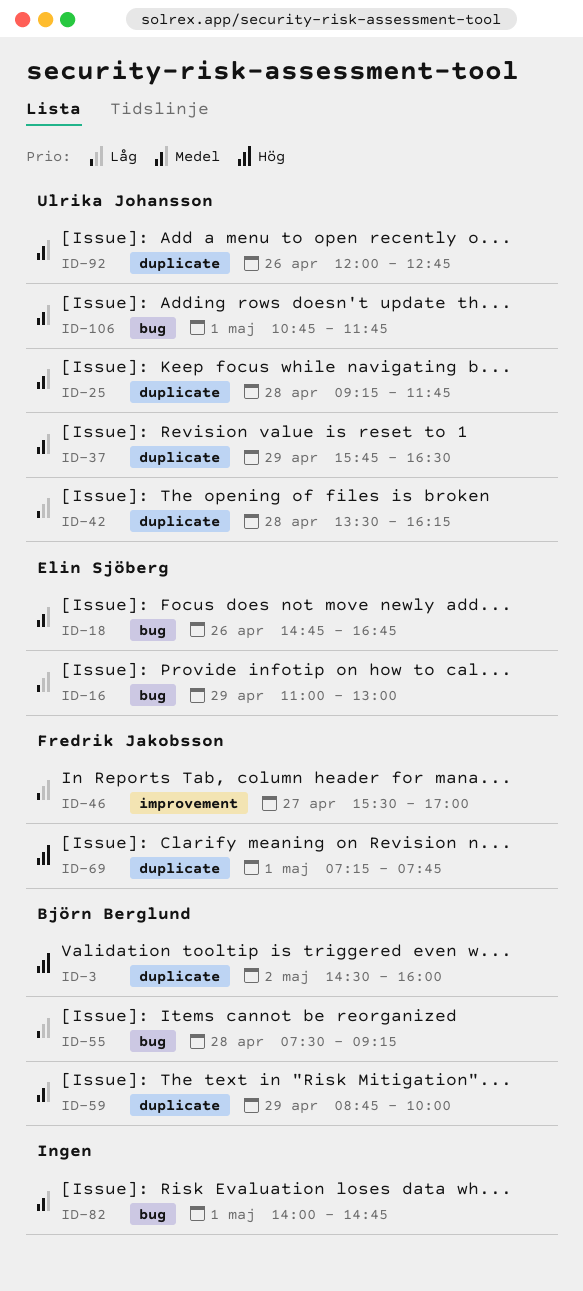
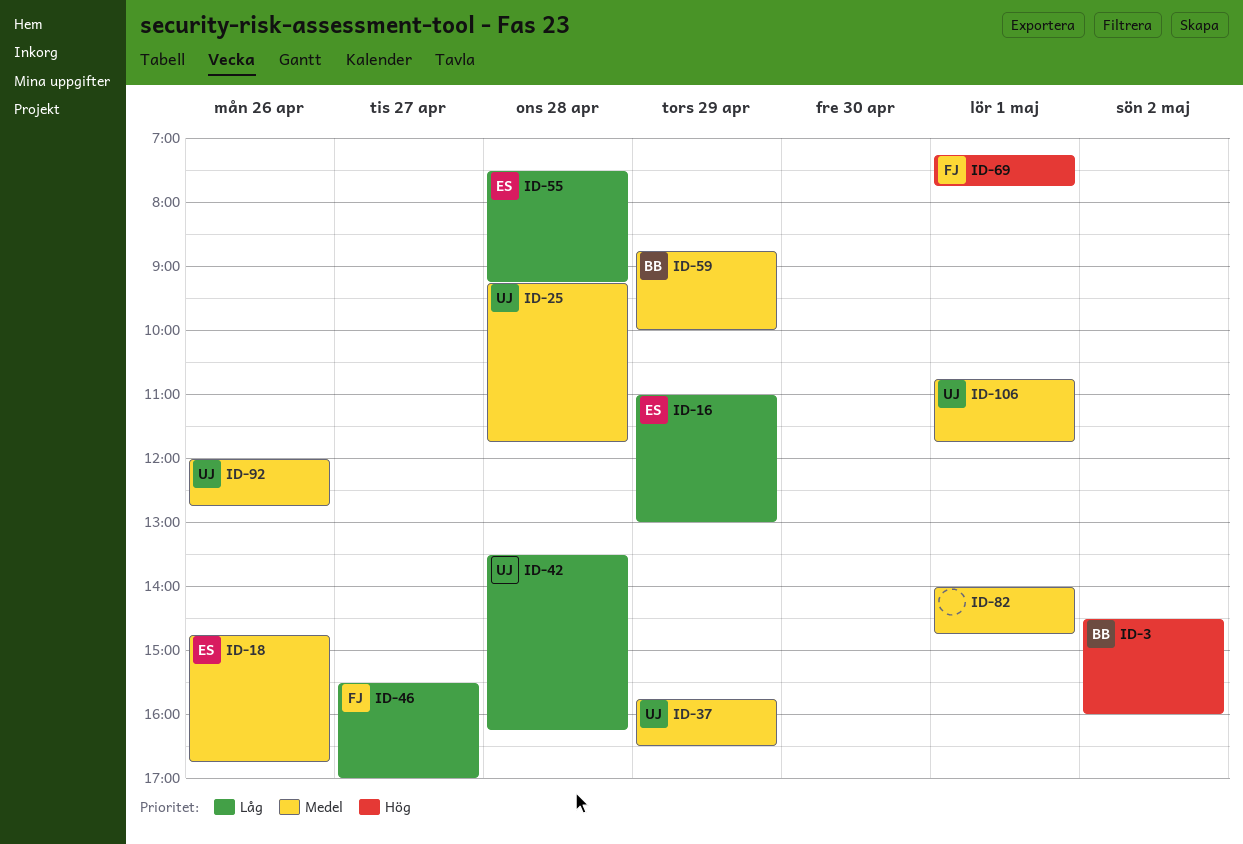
ID-55, owner: Björn Berglund -> Elin Sjöberg

